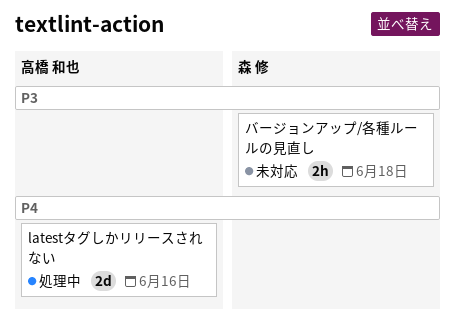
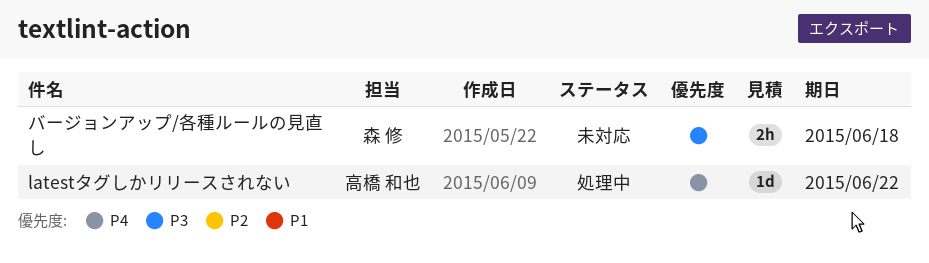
latestタグしかリリースされない, estimate: 2d -> 1d
latestタグしかリリースされない, due: Jun 16 -> Jun 22

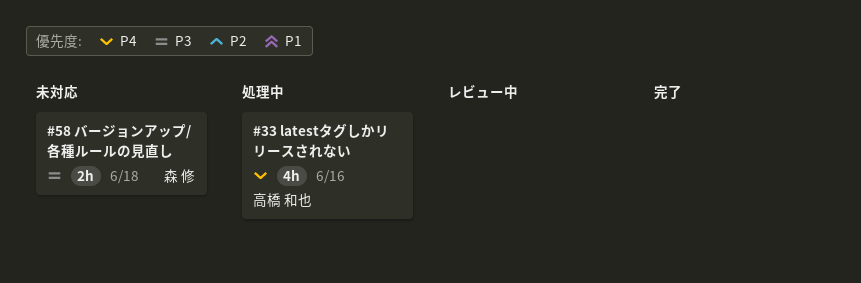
latestタグしかリリースされない, estimate: 1d -> 4h
latestタグしかリリースされない, due: Jun 22 -> Jun 16

